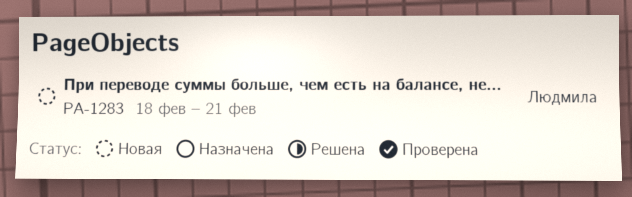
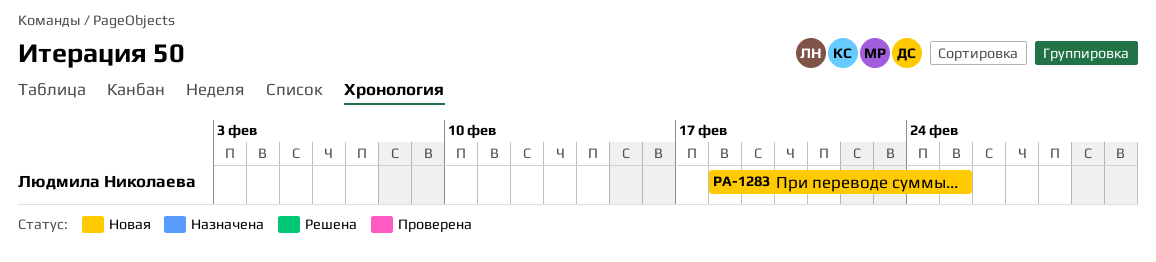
PA-1283, due: Feb 21 -> Feb 25

